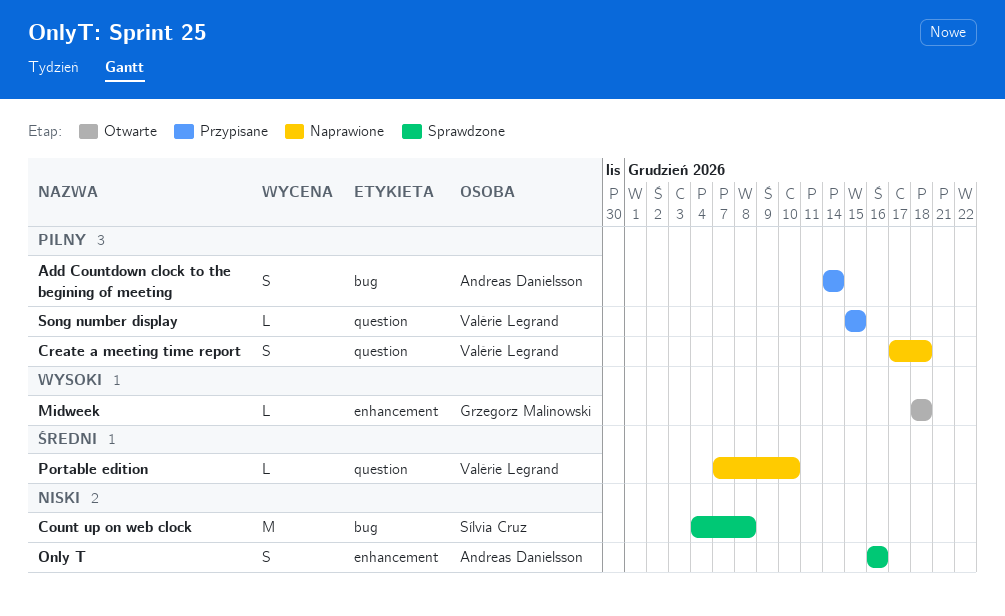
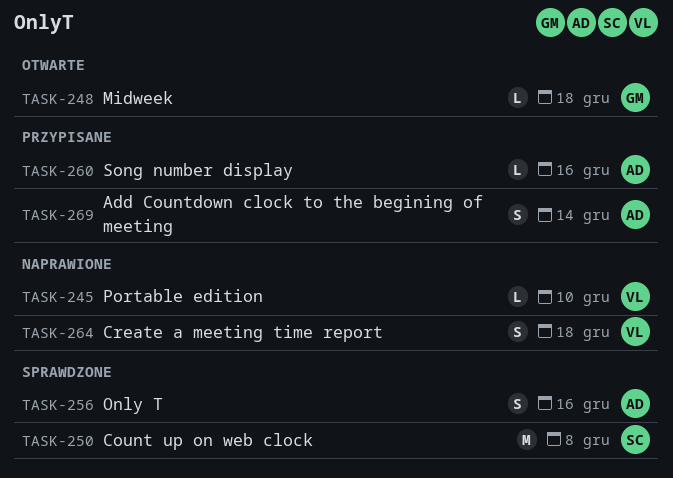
Song number display, owner: Valérie Legrand -> Andreas Danielsson
Song number display, due: Dec 15 -> Dec 16

